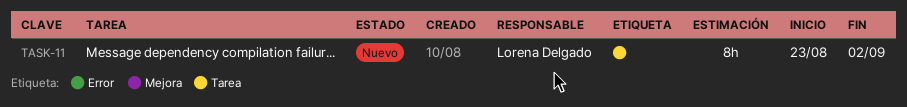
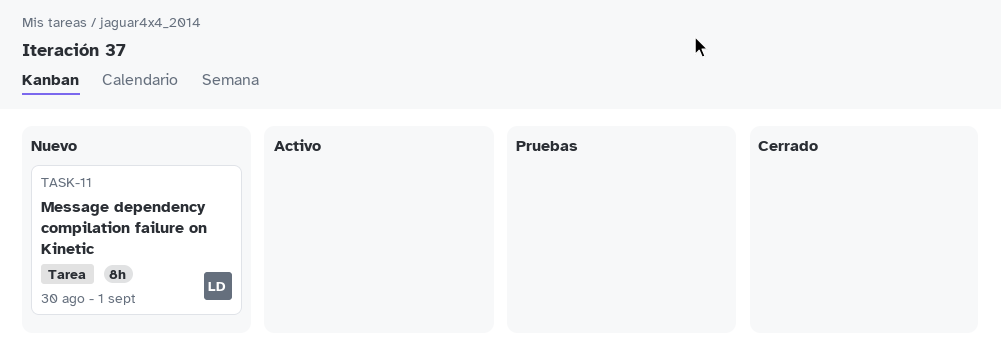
TASK-11, start: Aug 23 -> Aug 30
TASK-11, due: Sep 2 -> Sep 1

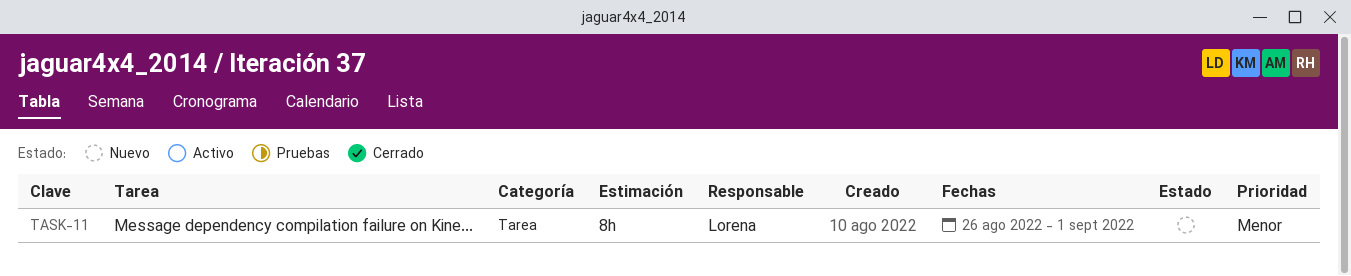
TASK-11, start: Aug 30 -> Aug 26

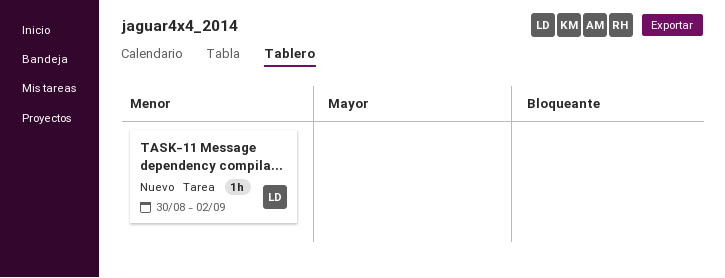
TASK-11, estimate: 8h -> 1h
TASK-11, start: Aug 26 -> Aug 30
TASK-11, due: Sep 1 -> Sep 2

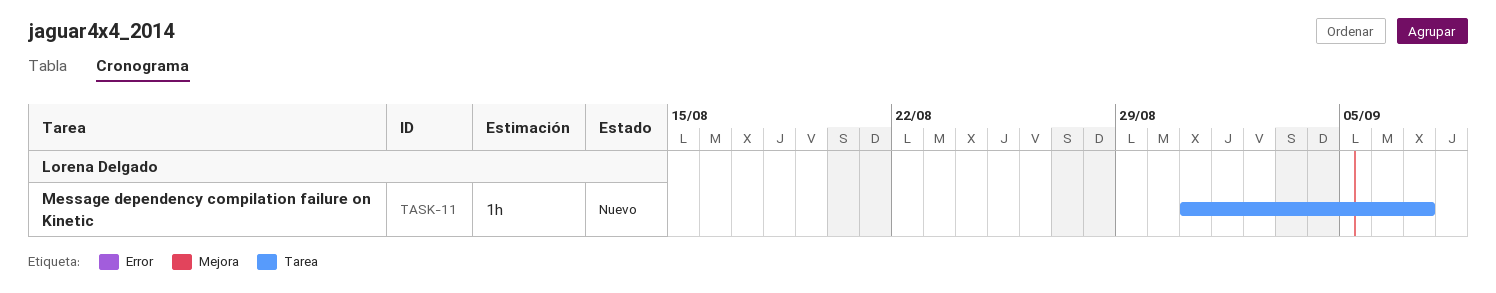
TASK-11, start: Aug 30 -> Aug 31
TASK-11, due: Sep 2 -> Sep 7

